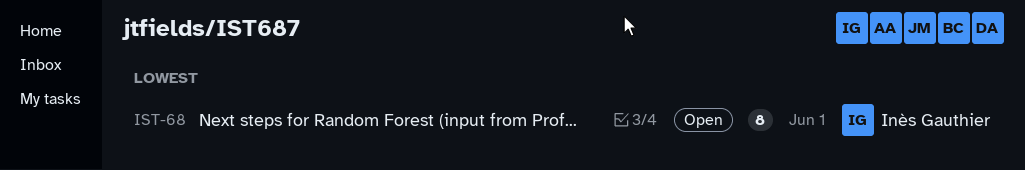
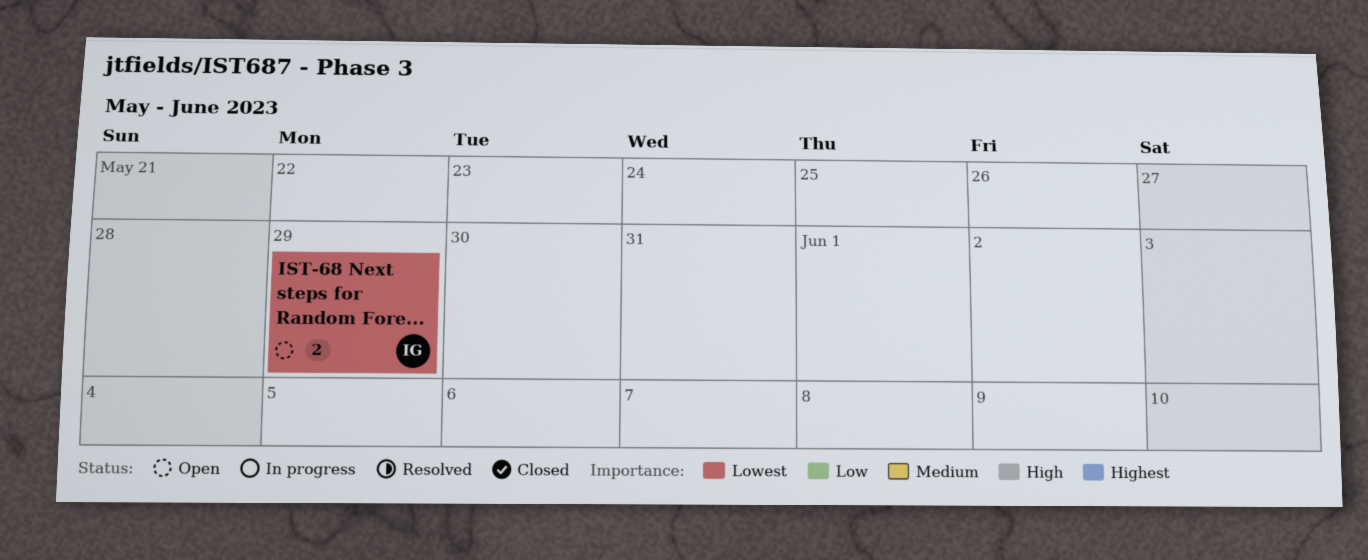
IST-68, estimate: 8 -> 2
IST-68, due: Jun 1 -> May 29

